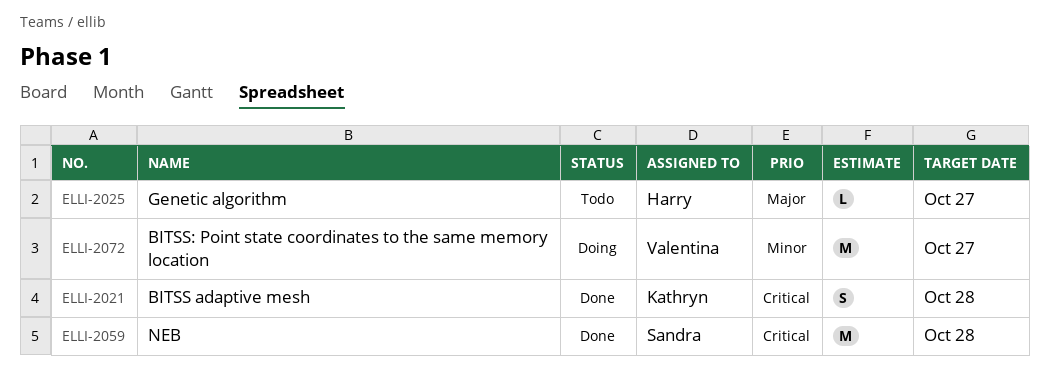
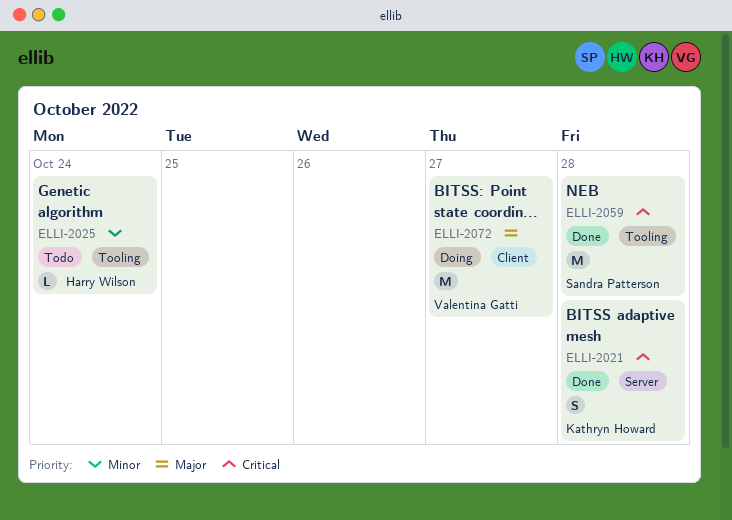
ELLI-2025, priority: Major -> Minor
ELLI-2025, due: Oct 27 -> Oct 24
ELLI-2072, priority: Minor -> Major

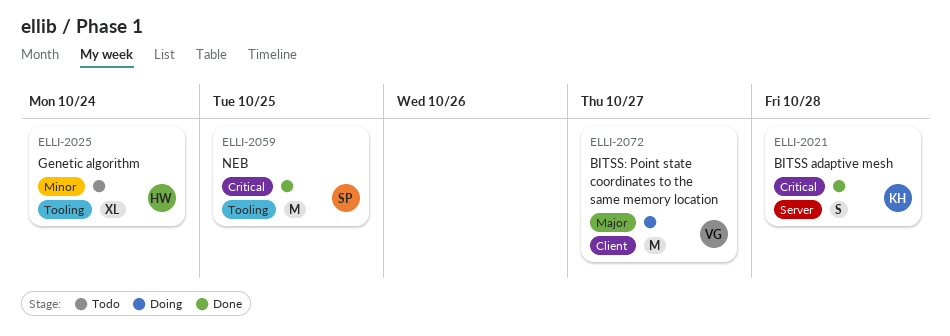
ELLI-2025, estimate: L -> XL
ELLI-2059, due: Oct 28 -> Oct 25

